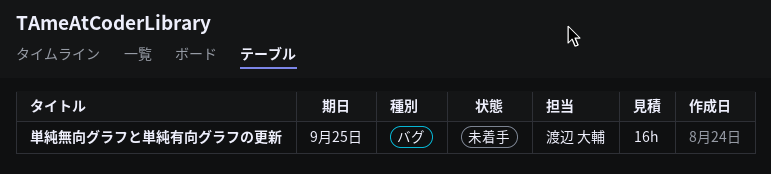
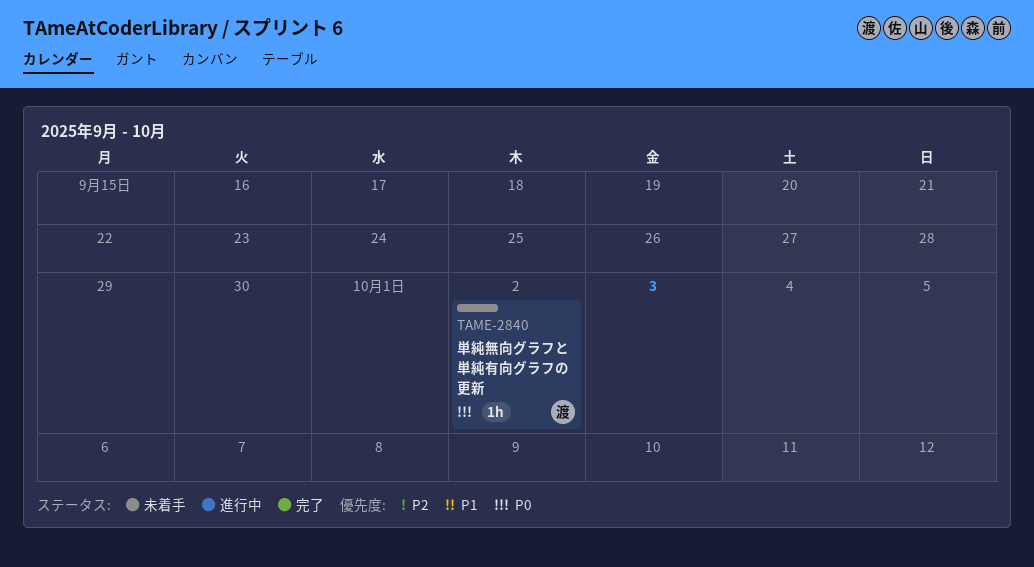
単純無向グラフと単純有向グラフの更新, estimate: 16h -> 1h
単純無向グラフと単純有向グラフの更新, due: Sep 25 -> Oct 2

